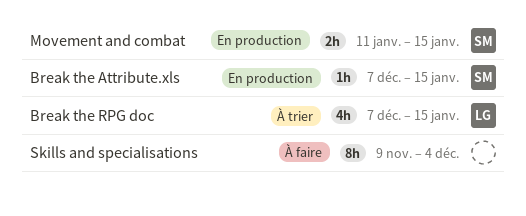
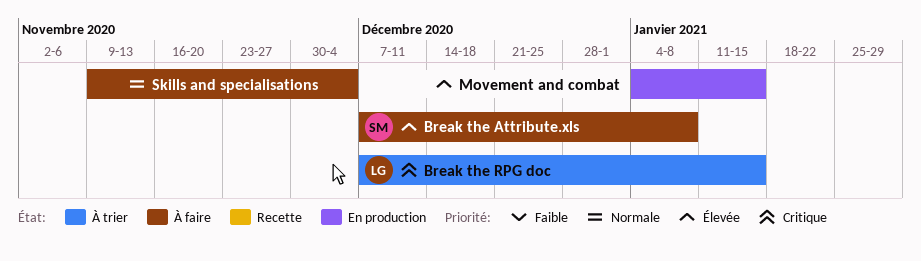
Break the Attribute.xls, status: En production -> À faire
Break the Attribute.xls, due: Jan 15 -> Jan 8
Movement and combat, owner: SM -> none
Movement and combat, start: Jan 11 -> Jan 4

